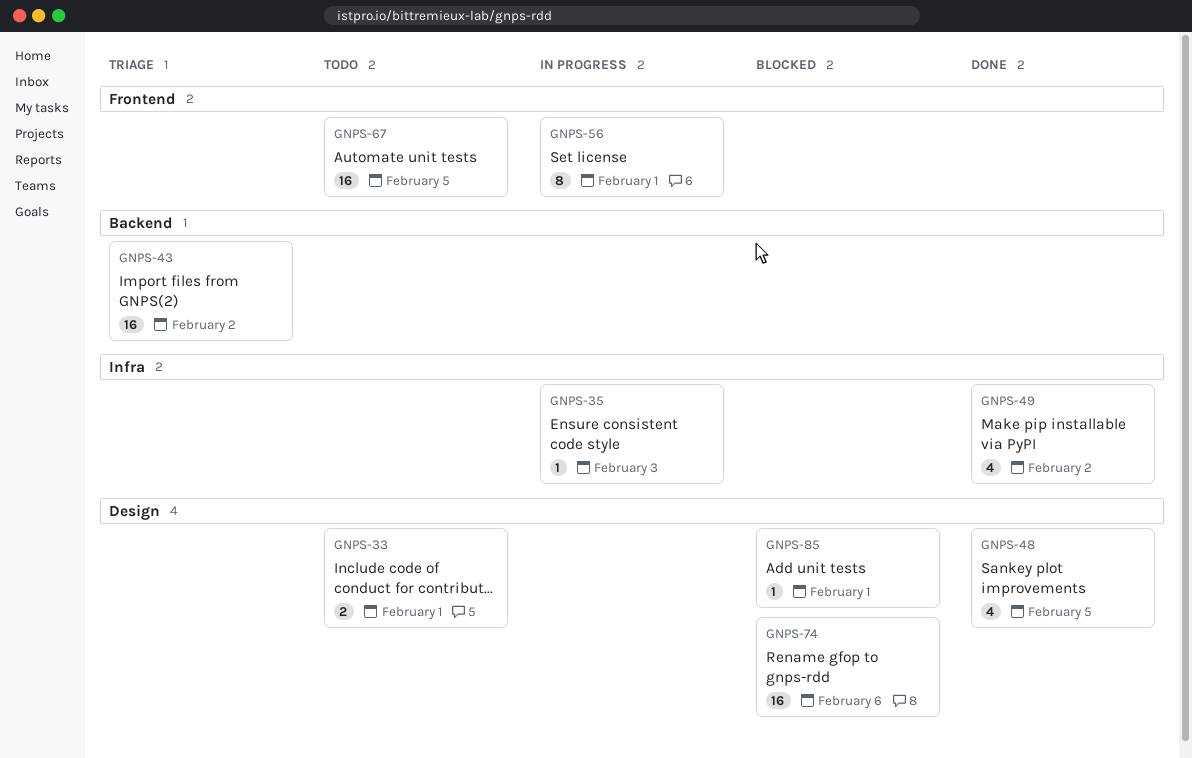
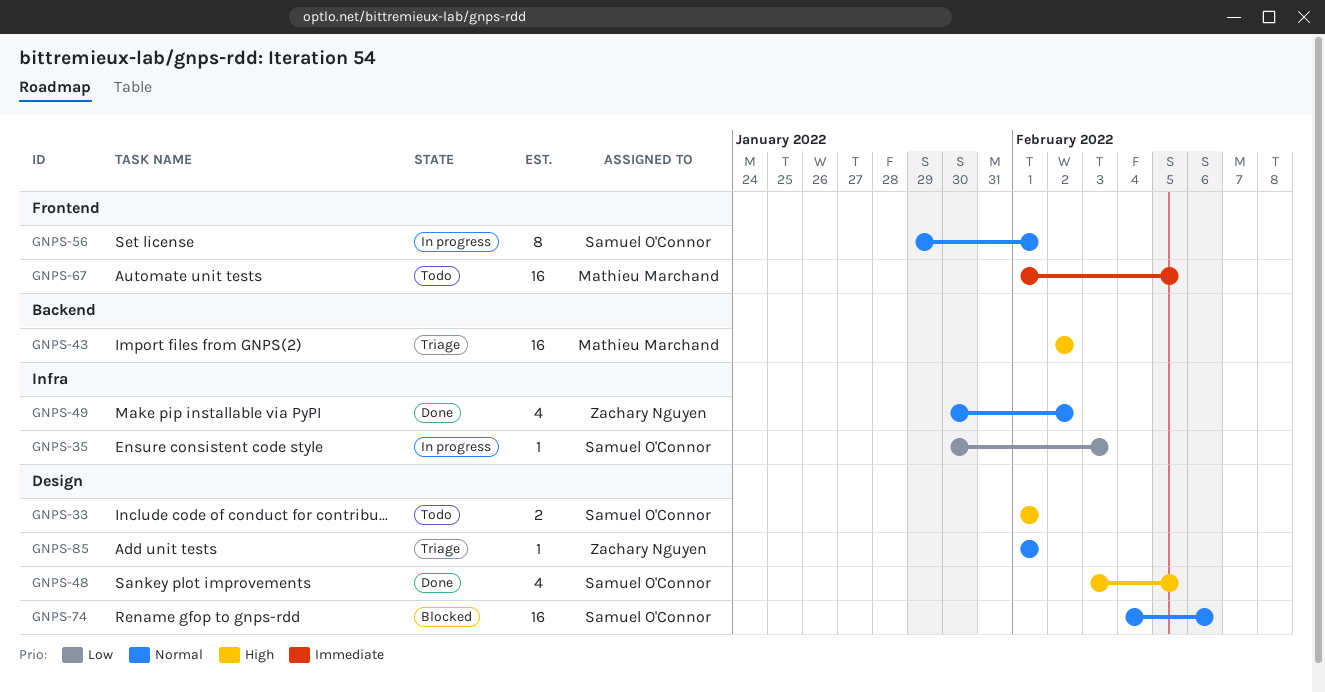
GNPS-85, status: Blocked -> Triage

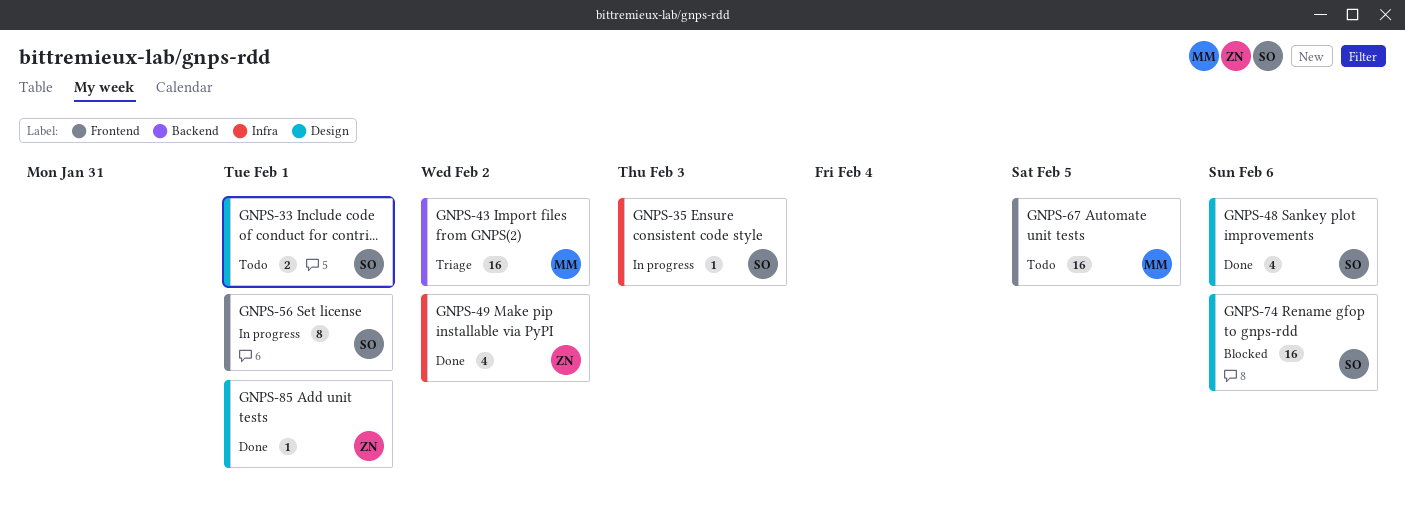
GNPS-48, due: Feb 5 -> Feb 6
GNPS-85, status: Triage -> Done

